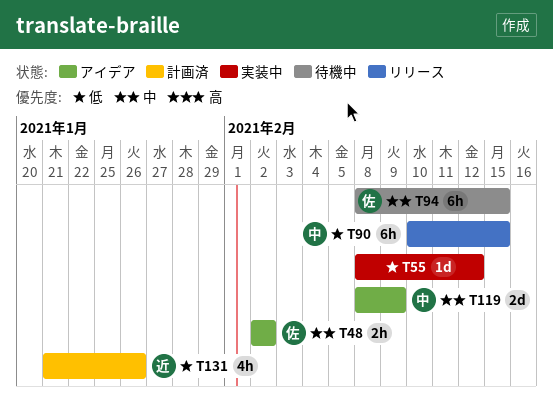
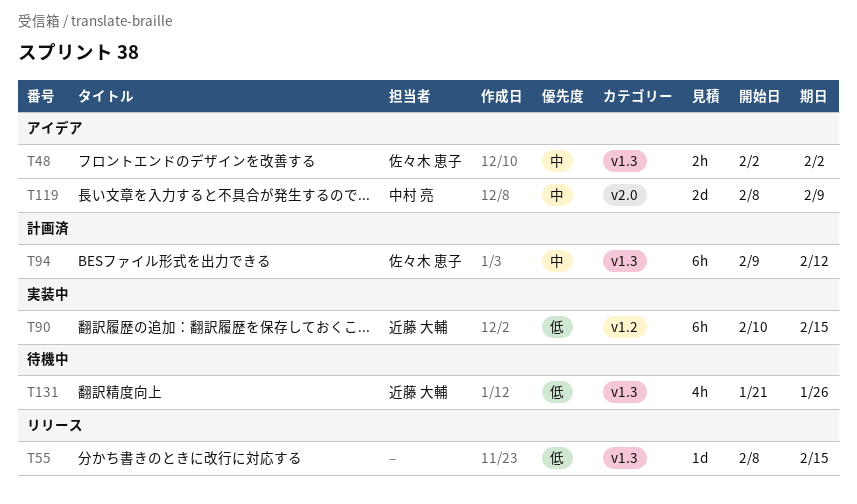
T55, status: 実装中 -> リリース
T55, due: Feb 12 -> Feb 15
T90, status: リリース -> 実装中
T90, owner: 中村 亮 -> 近藤 大輔
T94, status: 待機中 -> 計画済
T94, start: Feb 8 -> Feb 9
T94, due: Feb 15 -> Feb 12
T131, status: 計画済 -> 待機中

